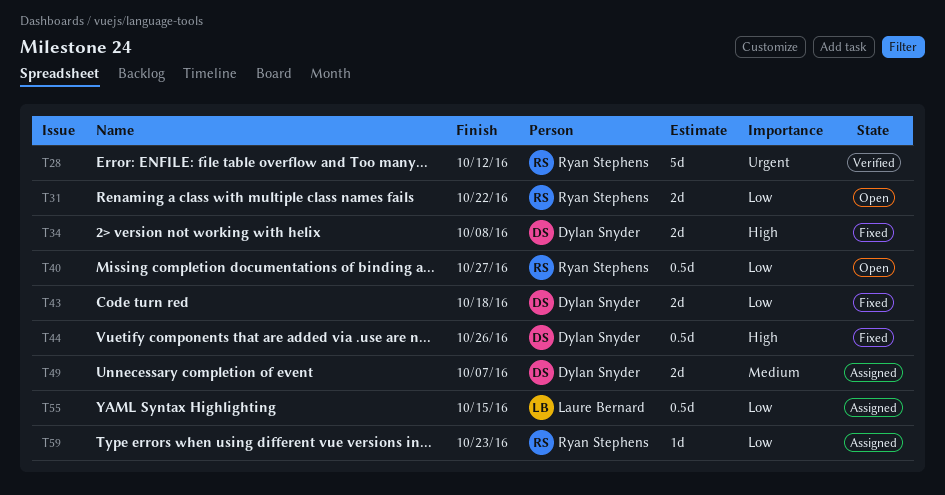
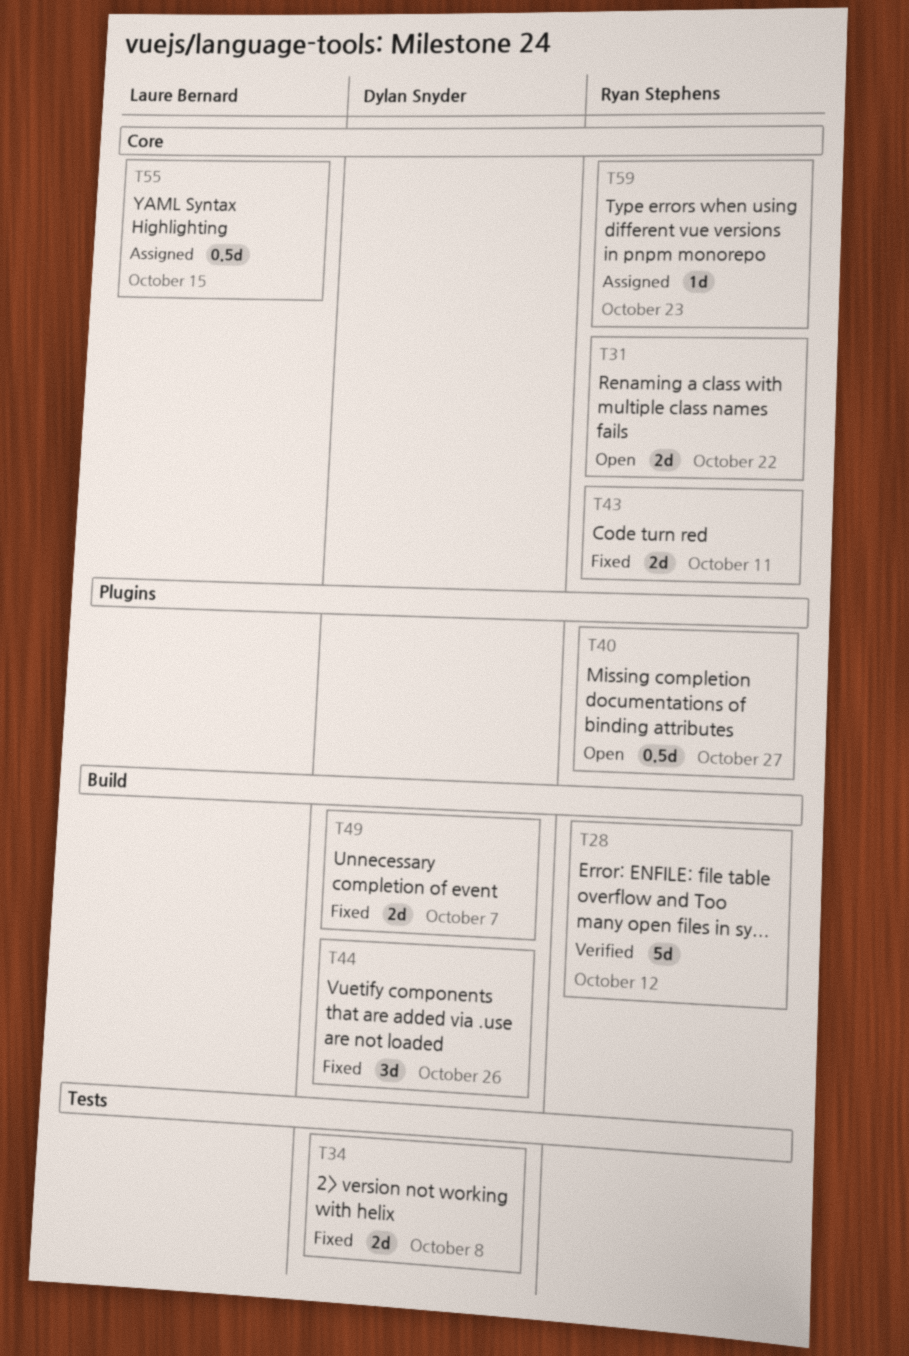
T43, owner: Dylan Snyder -> Ryan Stephens
T43, due: Oct 18 -> Oct 11
T44, estimate: 0.5d -> 3d
T49, status: Assigned -> Fixed

